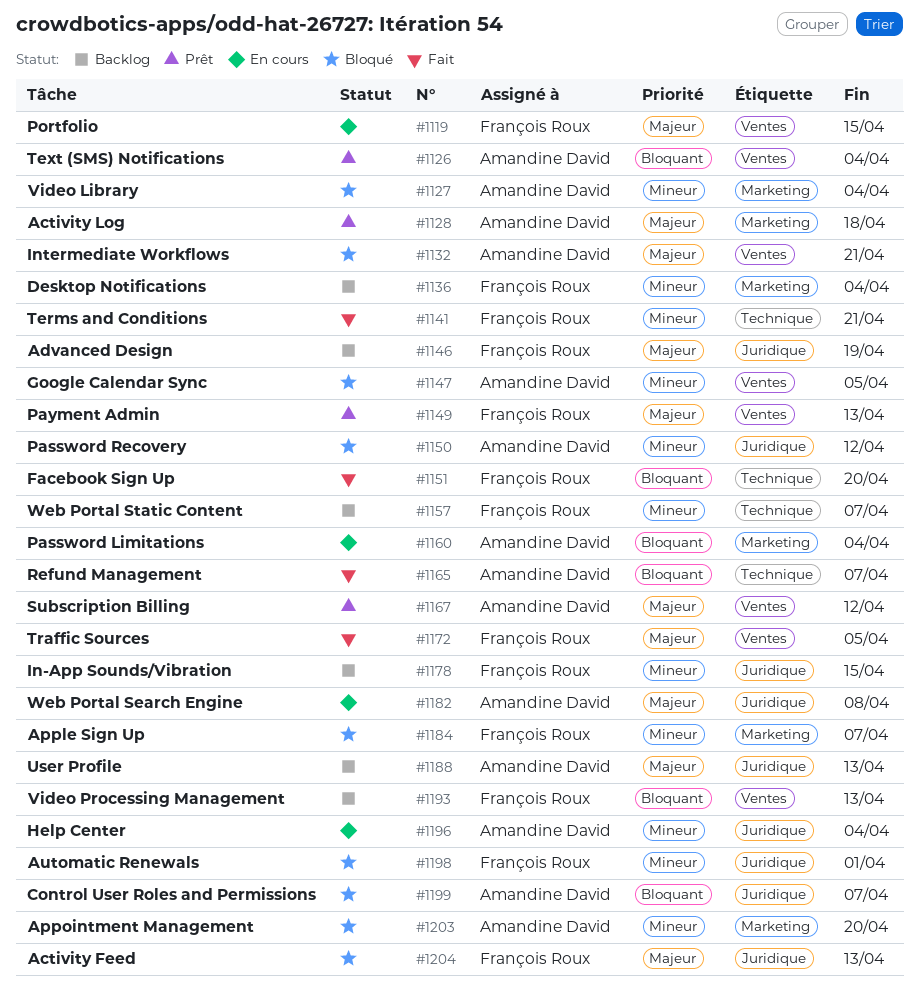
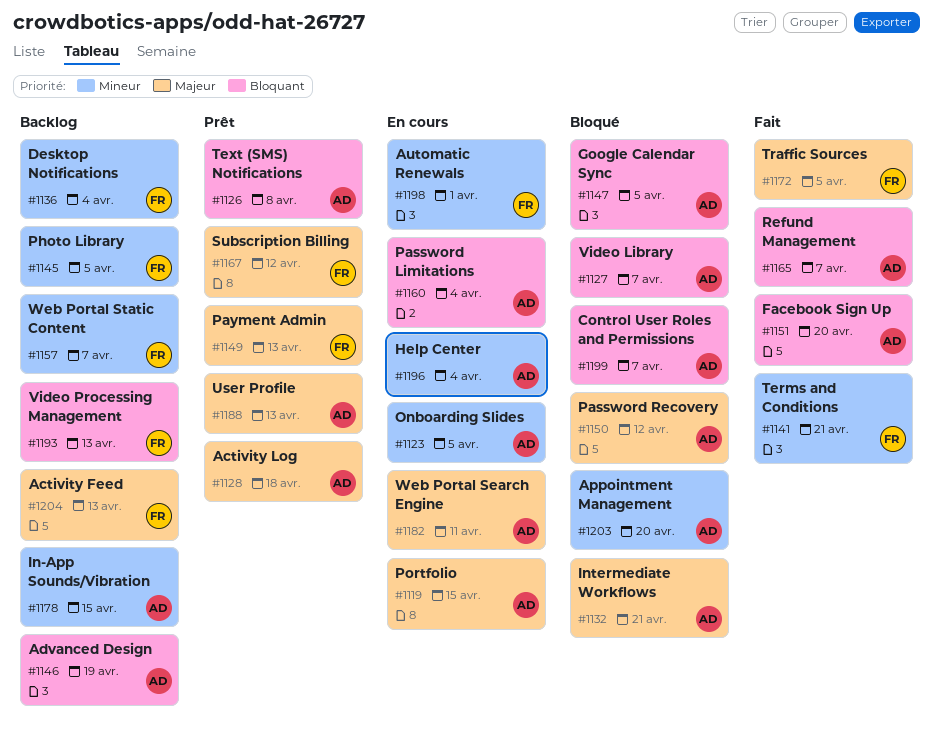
#1119, owner: François Roux -> Amandine David
#1123: none -> present
#1126, due: Apr 4 -> Apr 8
#1127, priority: Mineur -> Bloquant
#1127, due: Apr 4 -> Apr 7
#1145: none -> present
#1146, owner: François Roux -> Amandine David
#1146, priority: Majeur -> Bloquant
#1147, priority: Mineur -> Bloquant
#1150, priority: Mineur -> Majeur
#1151, owner: François Roux -> Amandine David
#1167, owner: Amandine David -> François Roux
#1178, owner: François Roux -> Amandine David
#1182, due: Apr 8 -> Apr 11
#1184: present -> none
#1188, status: Backlog -> Prêt
#1198, status: Bloqué -> En cours
#1204, status: Bloqué -> Backlog

